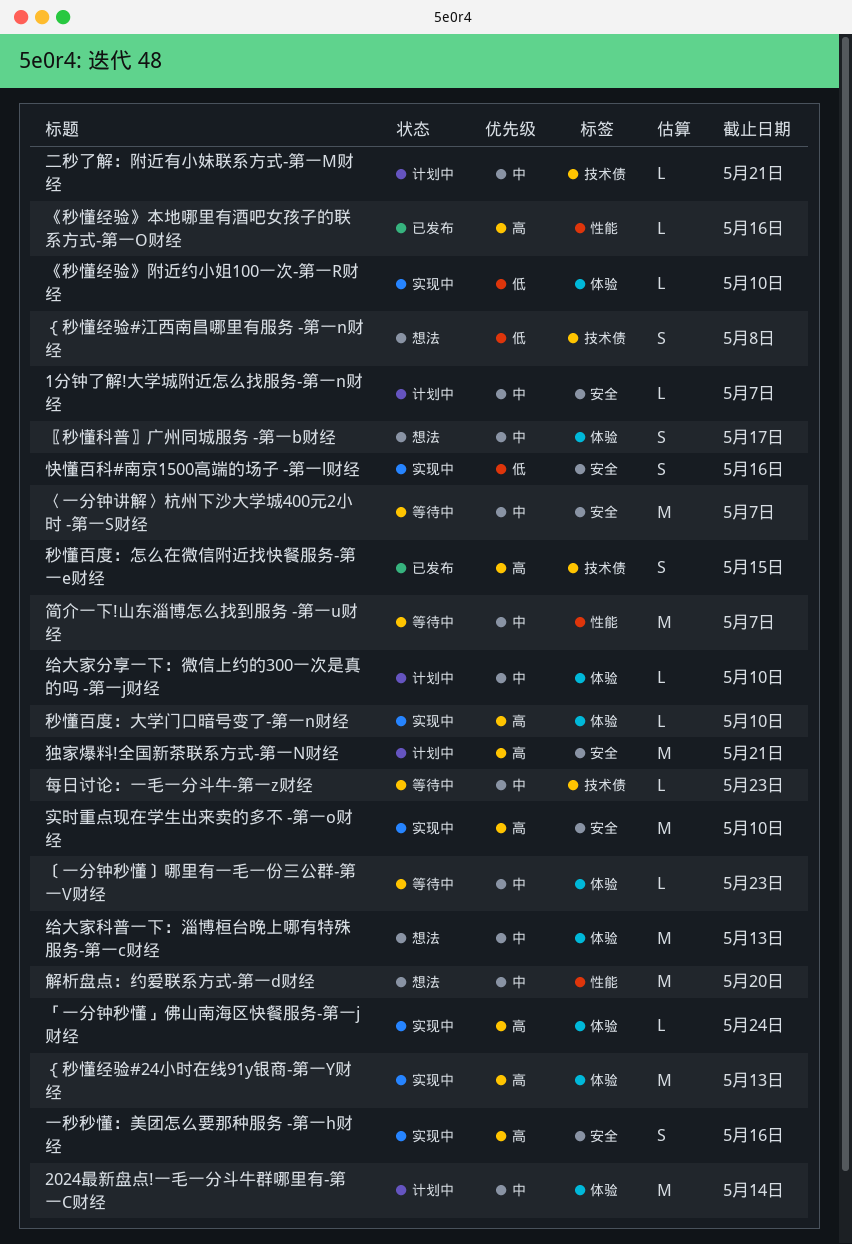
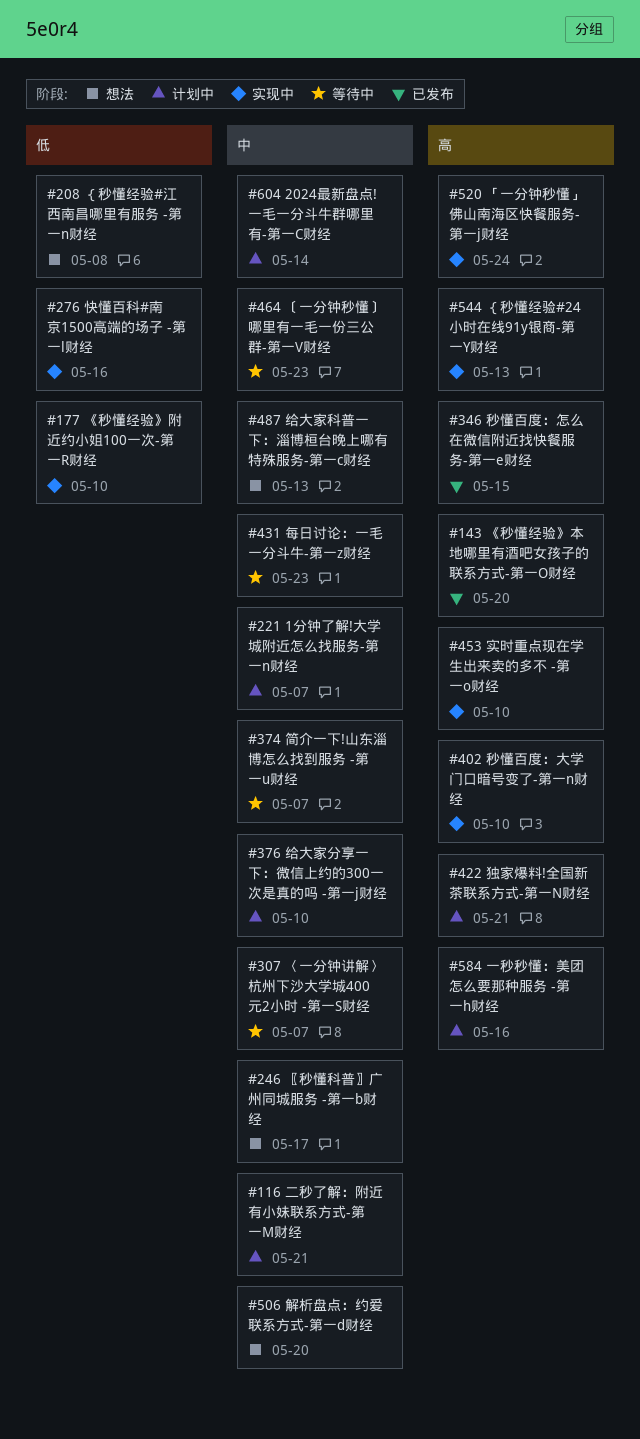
《秒懂经验》本地哪里有酒吧女孩子的联系方式-第一O财经, due: May 16 -> May 20
一秒秒懂：美团怎么要那种服务 -第一h财经, status: 实现中 -> 计划中

